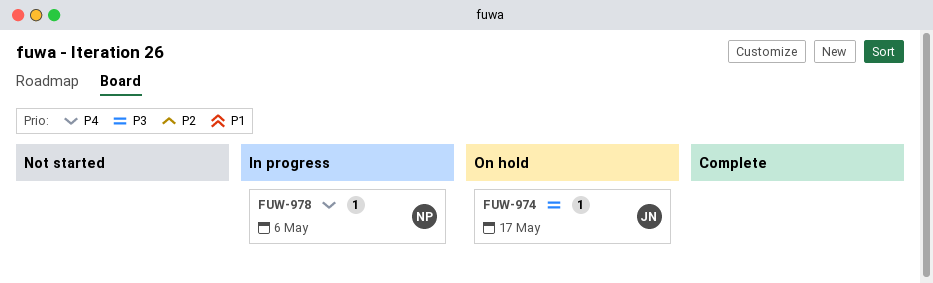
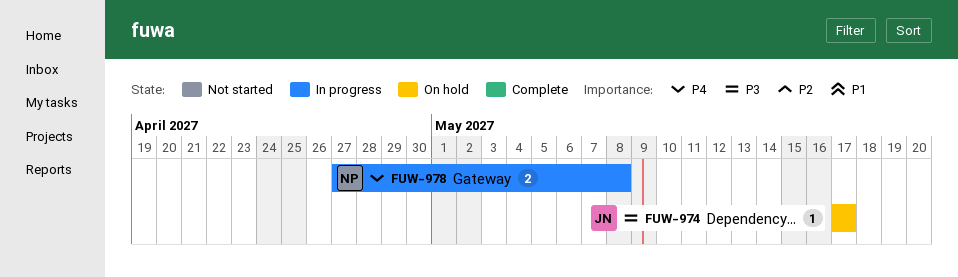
FUW-978, estimate: 1 -> 2
FUW-978, due: May 6 -> May 8

